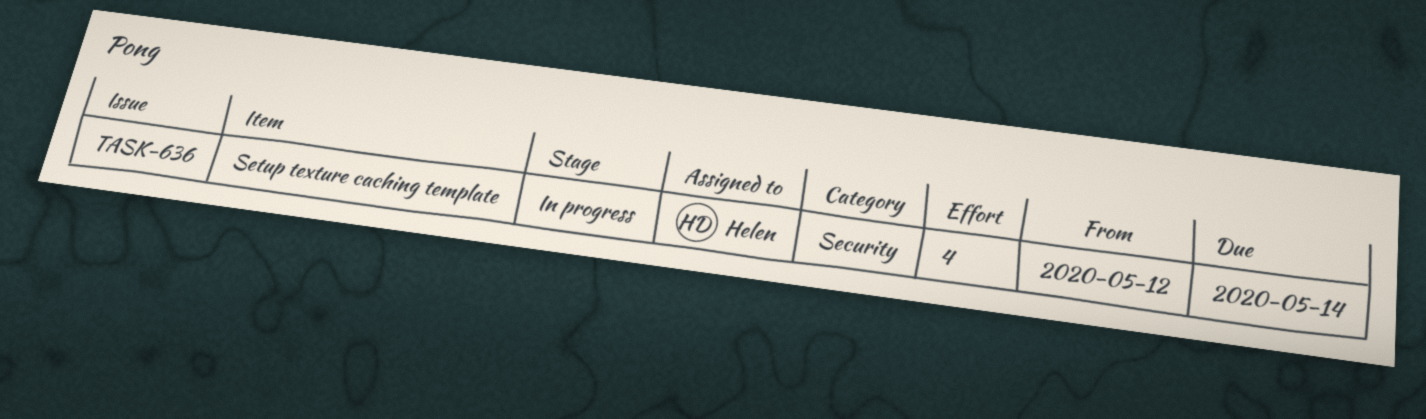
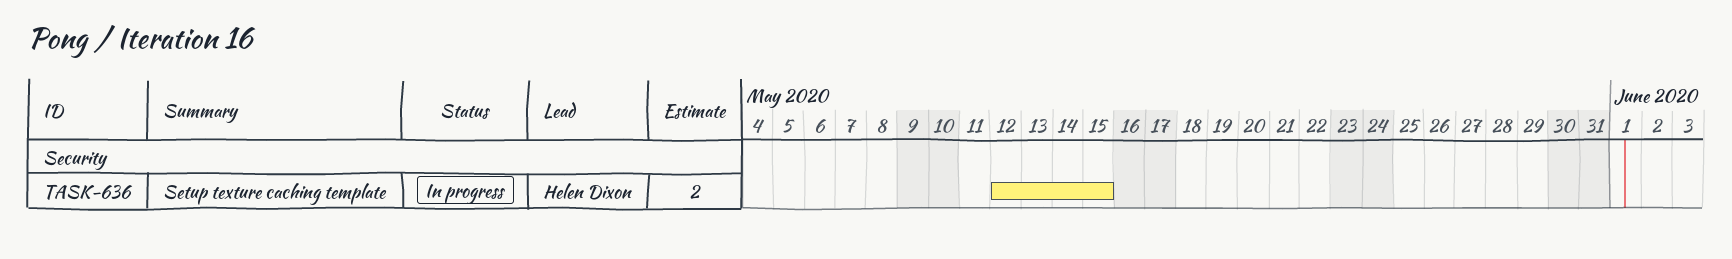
TASK-636, estimate: 4 -> 2
TASK-636, due: May 14 -> May 15

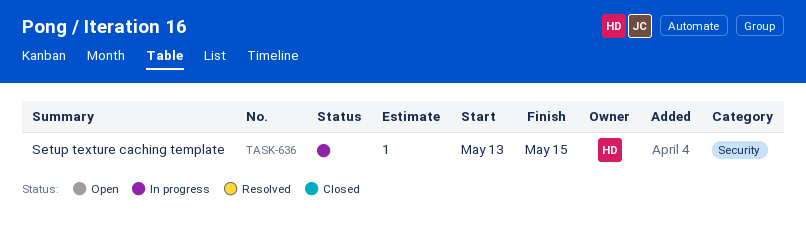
TASK-636, estimate: 2 -> 1
TASK-636, start: May 12 -> May 13

